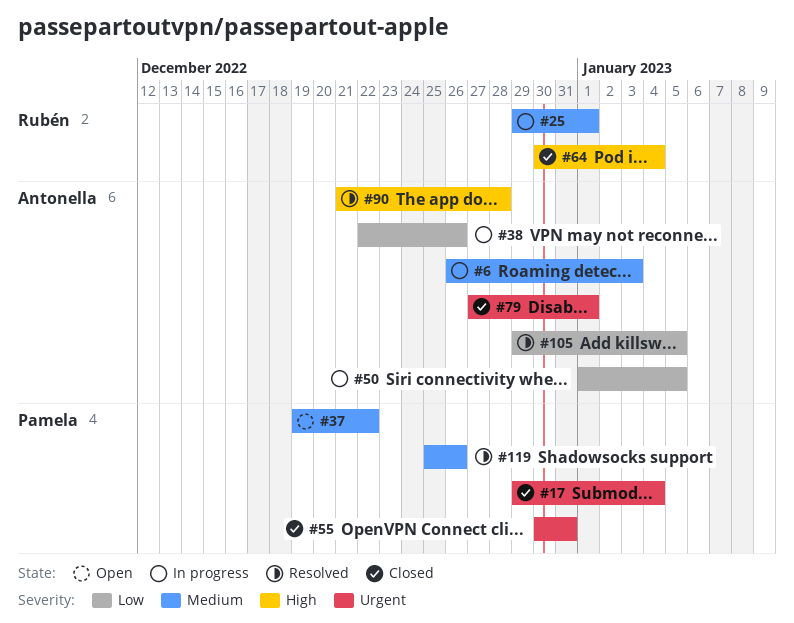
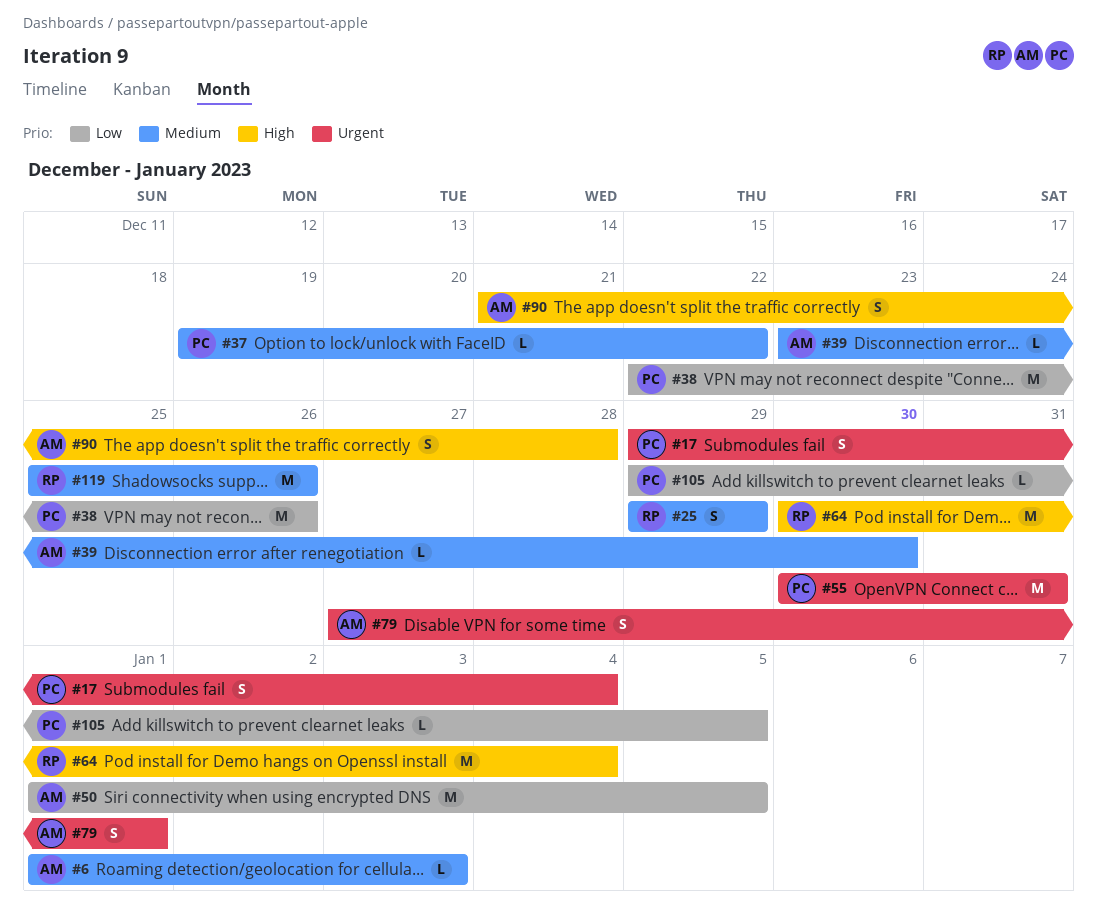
#6, start: Dec 26 -> Jan 1
#25, due: Jan 1 -> Dec 29
#38, owner: Antonella -> Pamela
#39: none -> present
#105, owner: Antonella -> Pamela
#119, owner: Pamela -> Rubén

